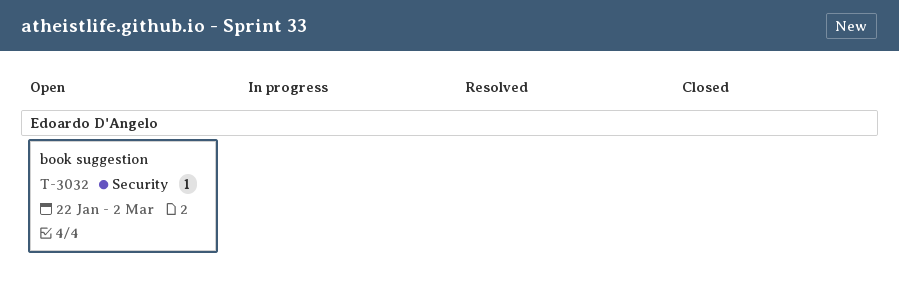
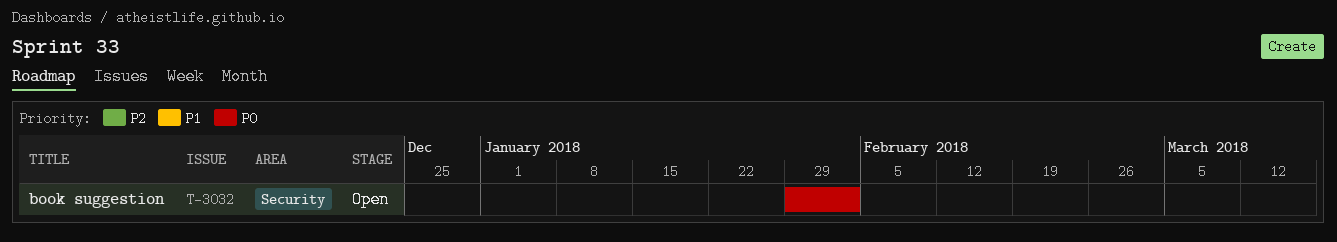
T-3032, start: Jan 22 -> Jan 29
T-3032, due: Mar 2 -> Feb 2

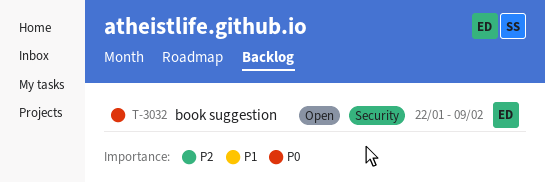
T-3032, start: Jan 29 -> Jan 22
T-3032, due: Feb 2 -> Feb 9

